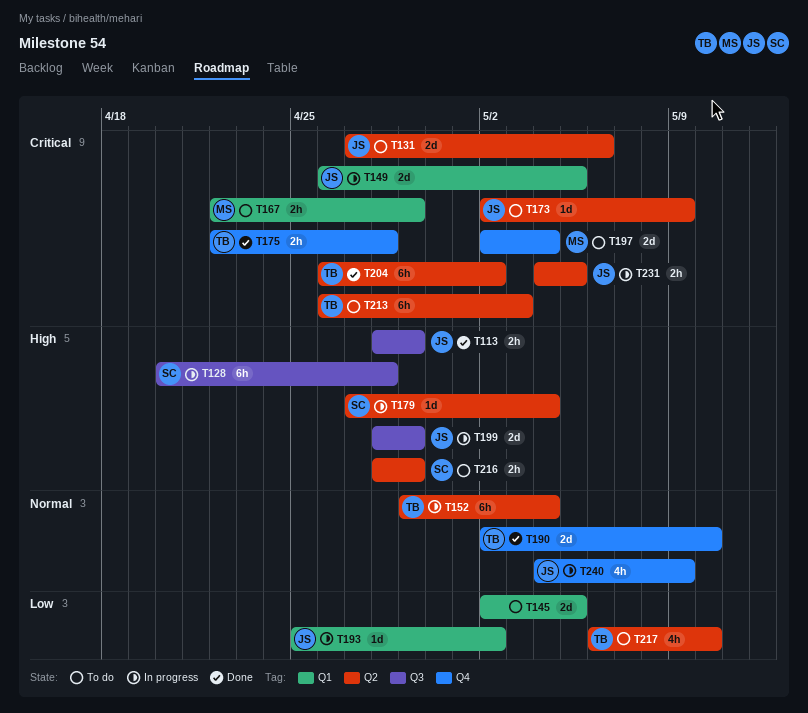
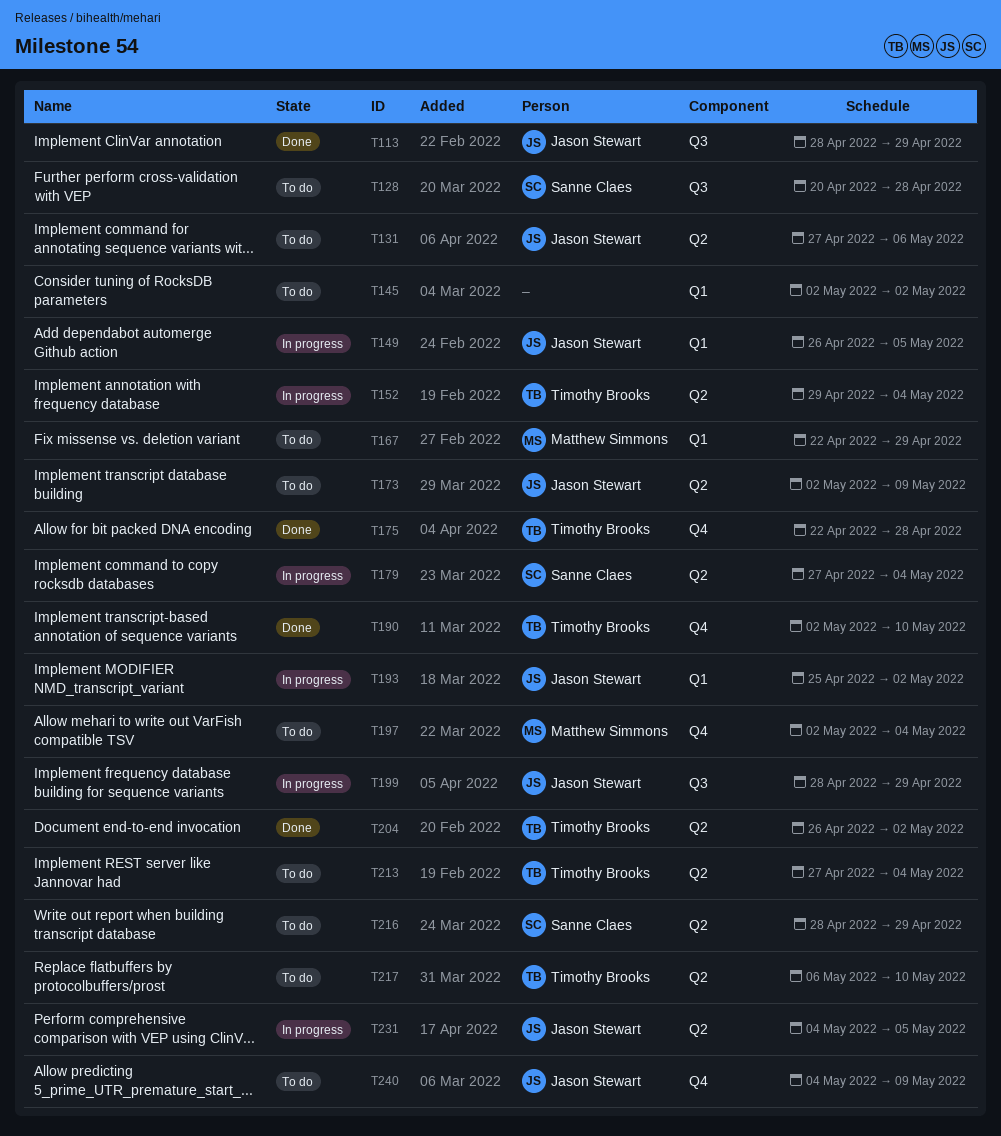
T128, status: In progress -> To do
T145, due: May 5 -> May 2
T213, start: Apr 26 -> Apr 27
T213, due: May 3 -> May 4
T240, status: In progress -> To do

